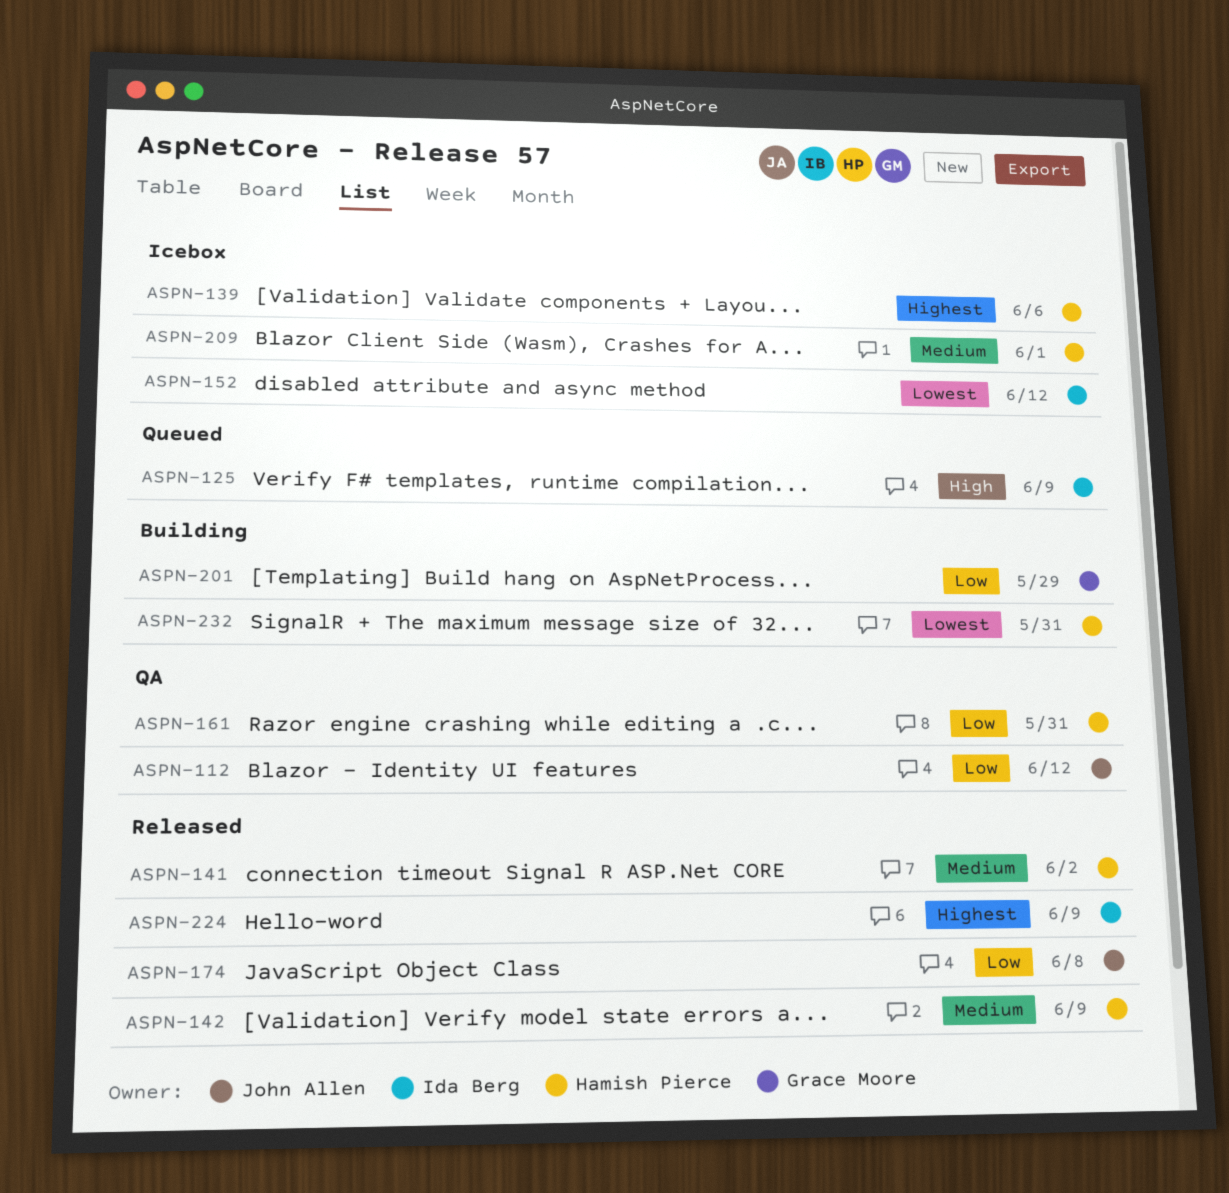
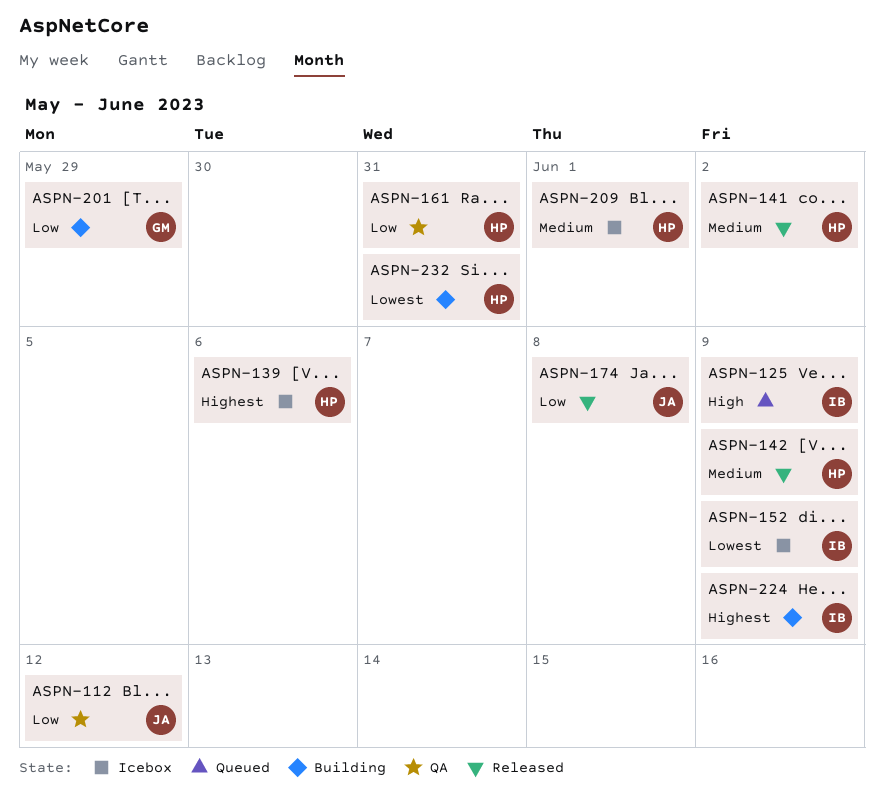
ASPN-152, due: Jun 12 -> Jun 9
ASPN-224, status: Released -> Building

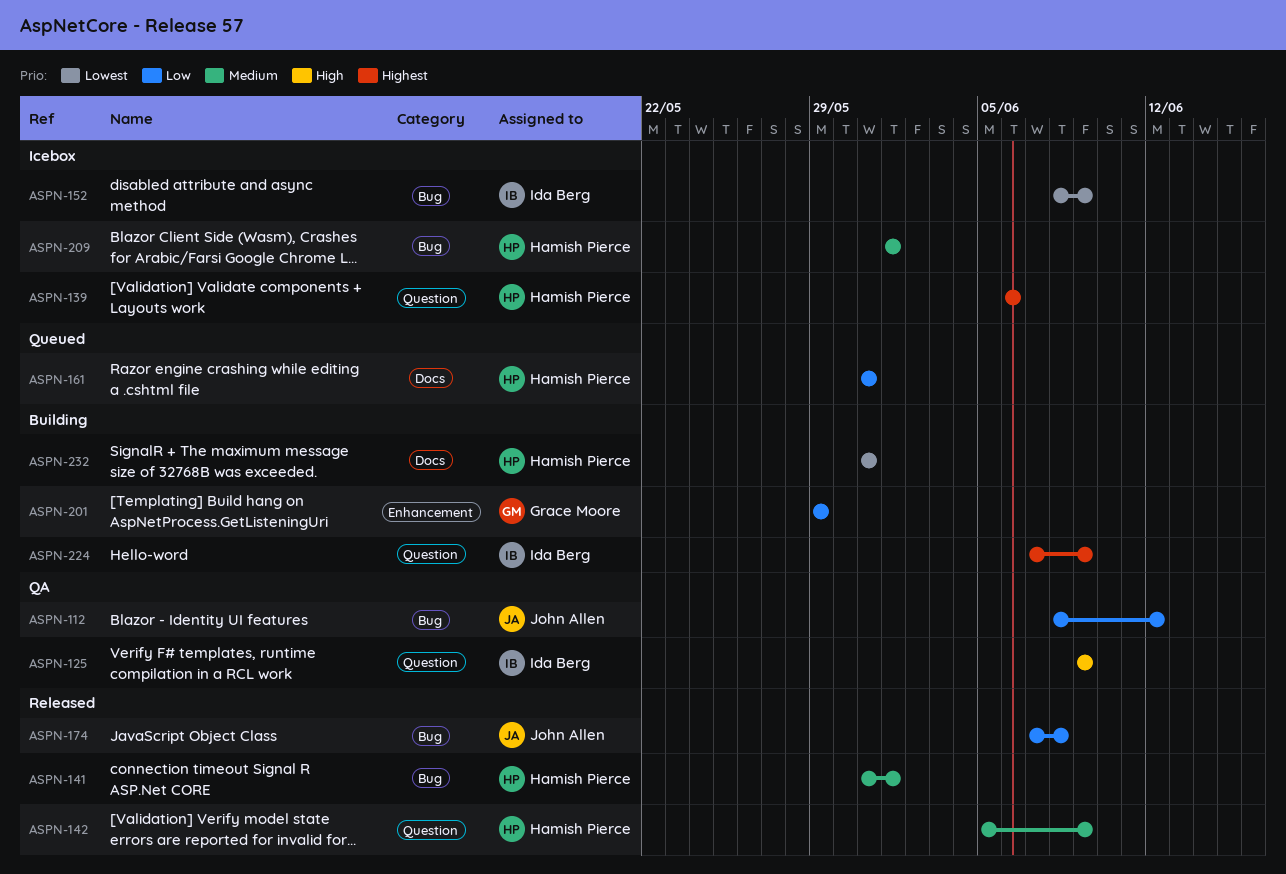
ASPN-125, status: Queued -> QA
ASPN-141, due: Jun 2 -> Jun 1
ASPN-161, status: QA -> Queued

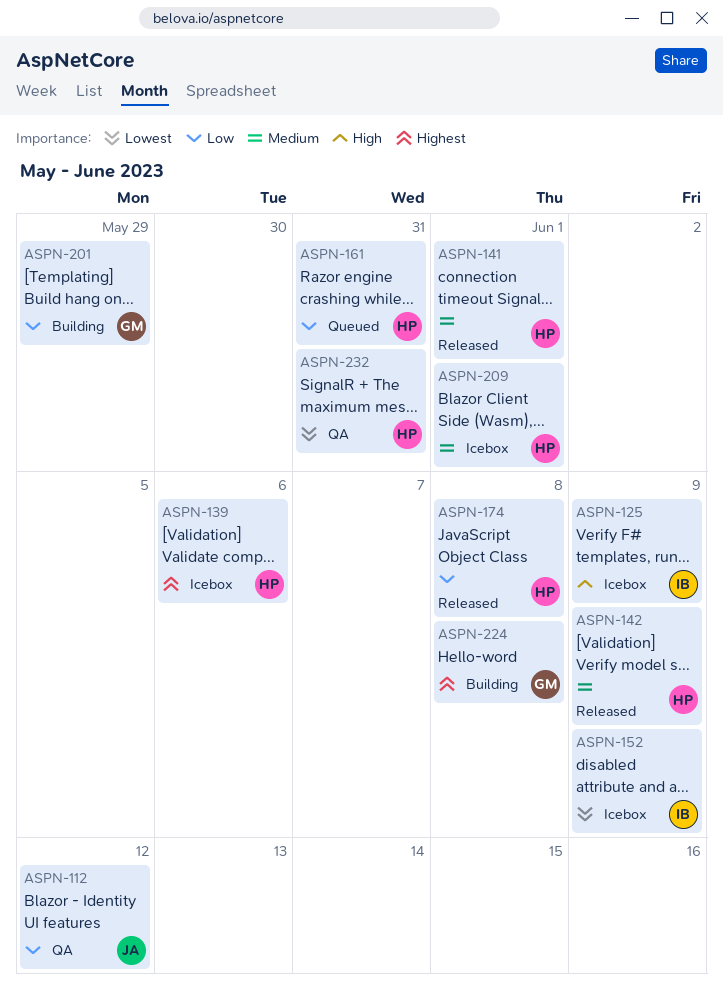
ASPN-125, status: QA -> Icebox
ASPN-174, owner: John Allen -> Hamish Pierce
ASPN-224, owner: Ida Berg -> Grace Moore
ASPN-224, due: Jun 9 -> Jun 8
ASPN-232, status: Building -> QA

